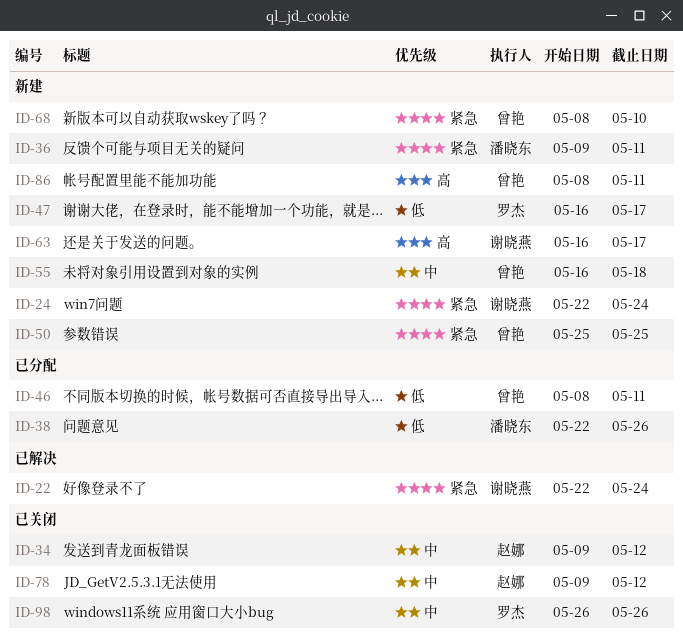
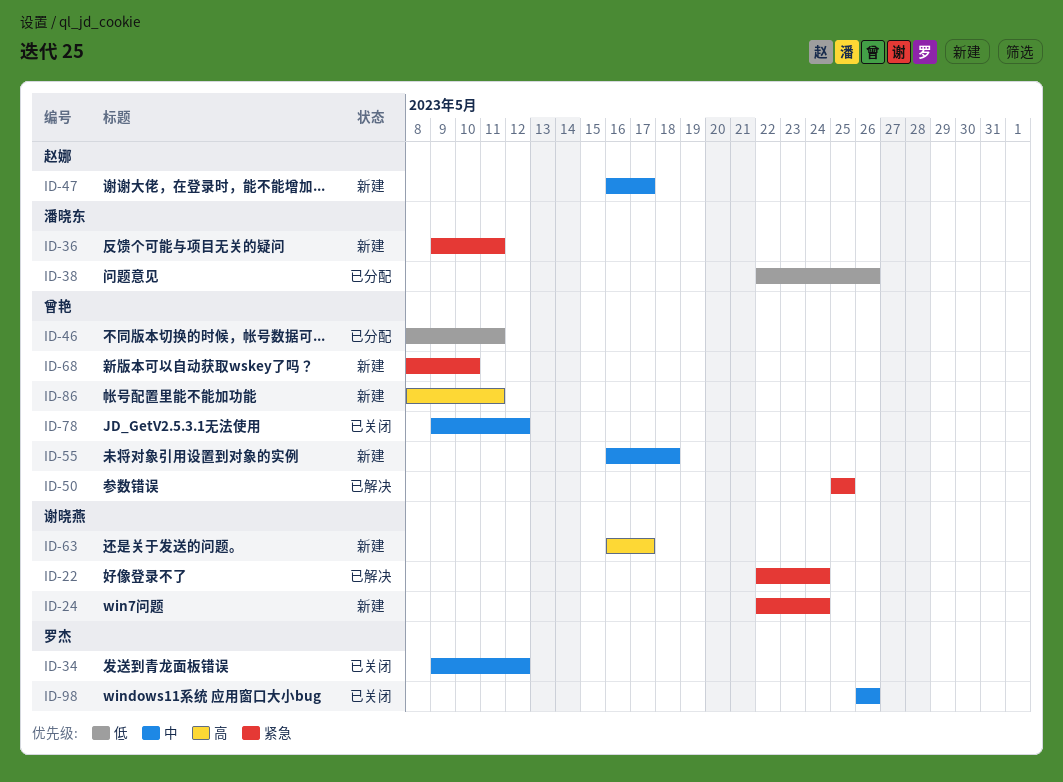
ID-34, owner: 赵娜 -> 罗杰
ID-47, owner: 罗杰 -> 赵娜
ID-47, priority: 低 -> 中
ID-50, status: 新建 -> 已解决
ID-78, owner: 赵娜 -> 曾艳

